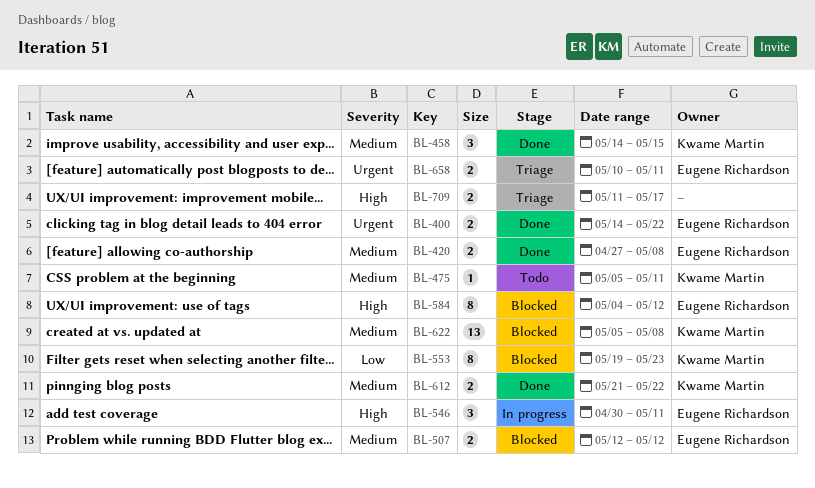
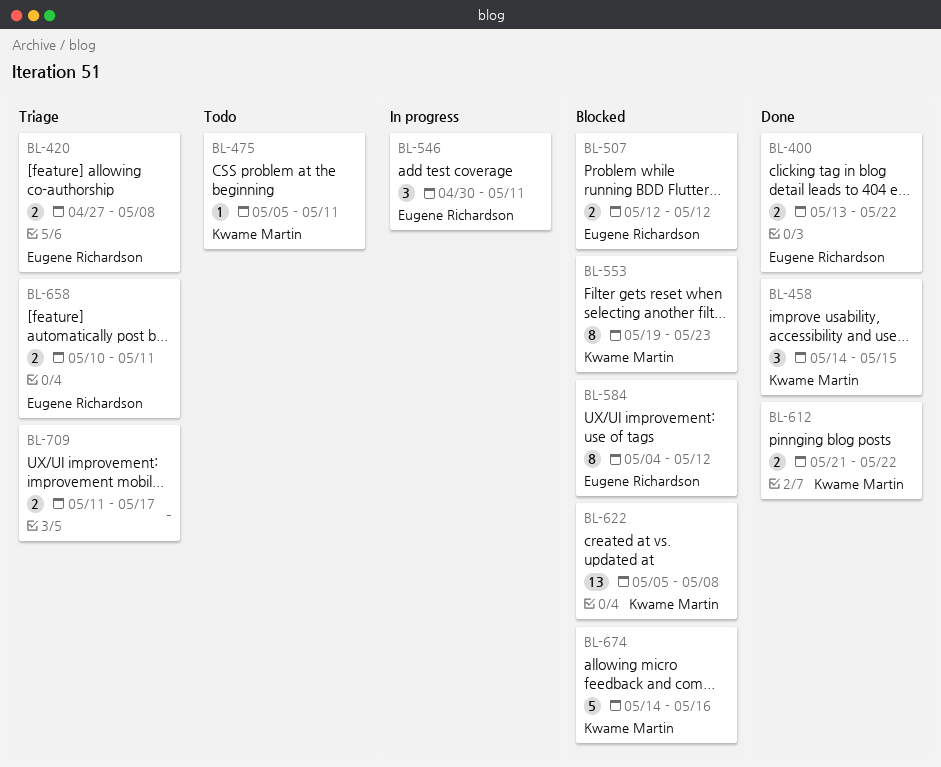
BL-400, start: May 14 -> May 13
BL-420, status: Done -> Triage
BL-674: none -> present

